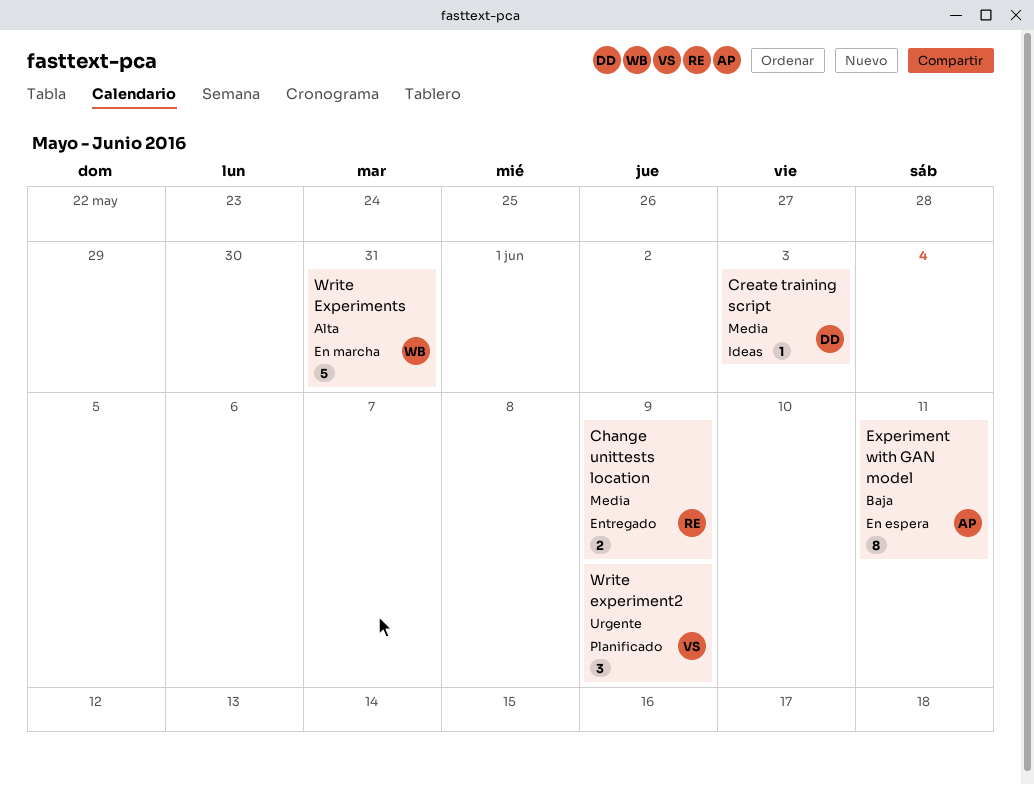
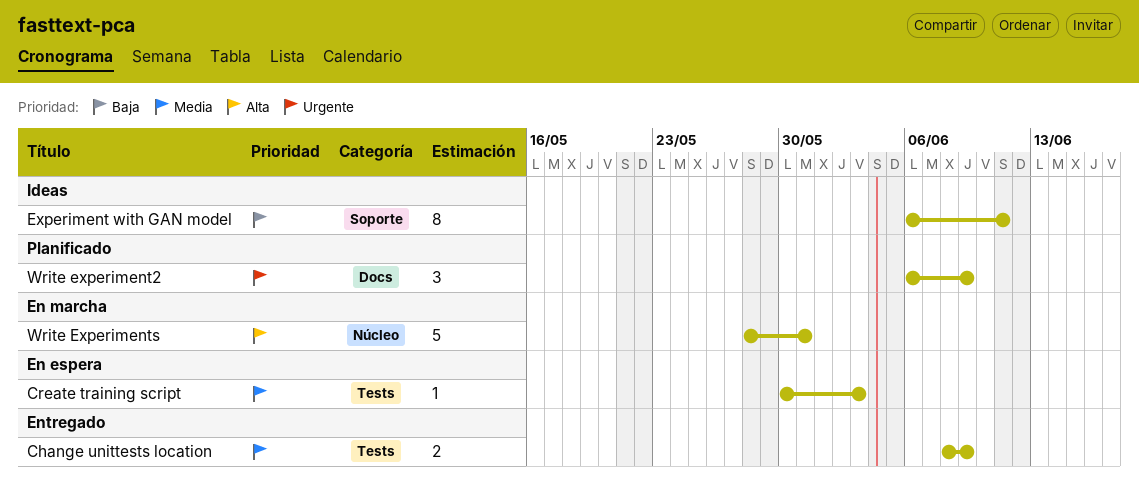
Create training script, status: Ideas -> En espera
Experiment with GAN model, status: En espera -> Ideas

